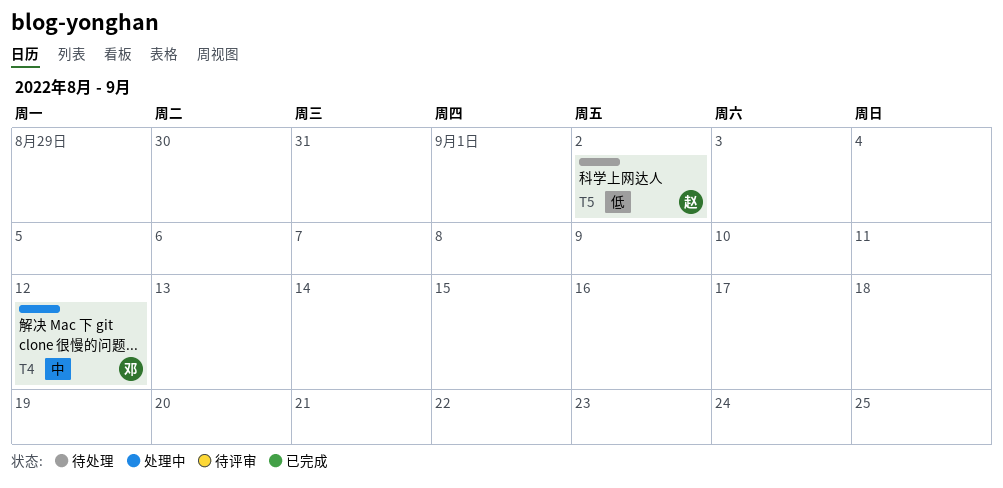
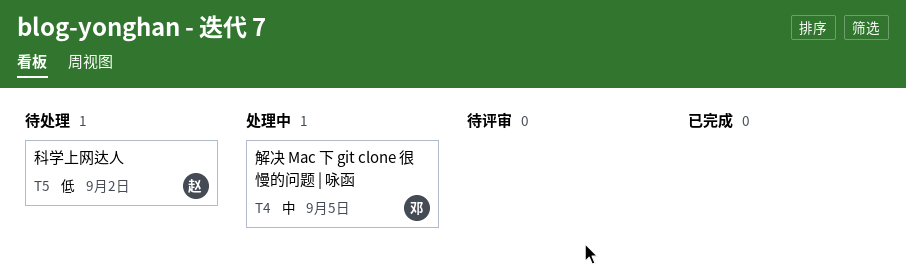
T4, due: Sep 12 -> Sep 5

